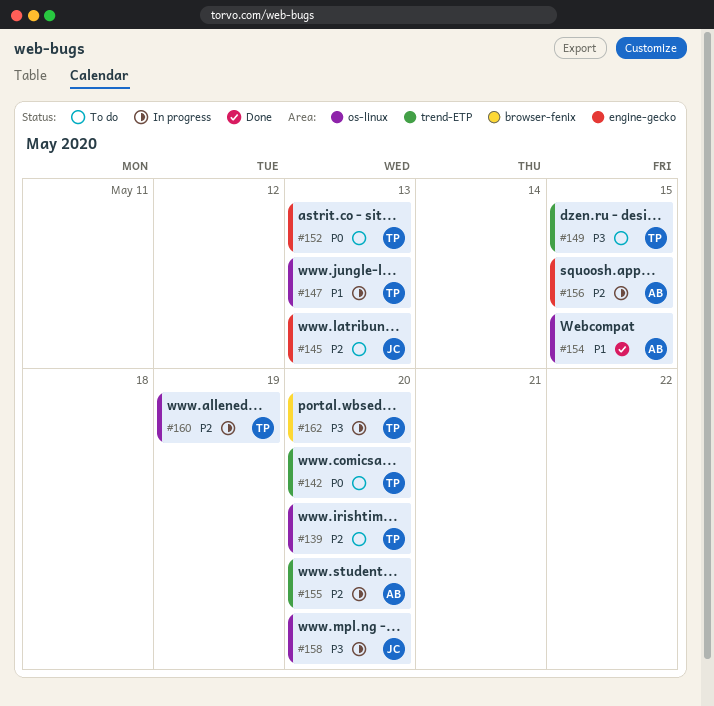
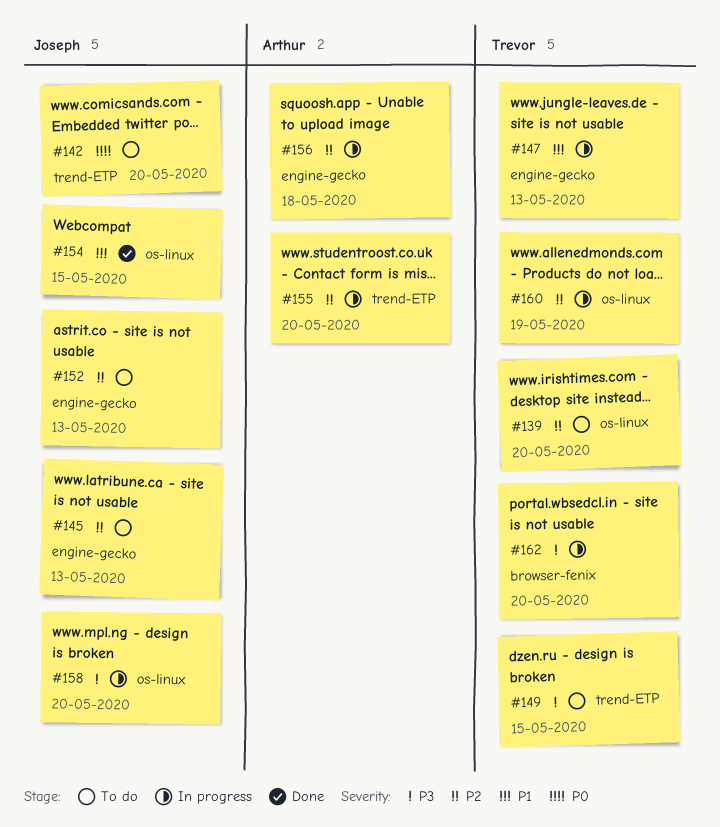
#142, owner: Trevor -> Joseph
#147, label: os-linux -> engine-gecko
#152, owner: Trevor -> Joseph
#152, priority: P0 -> P2
#154, owner: Arthur -> Joseph
#156, due: May 15 -> May 18

